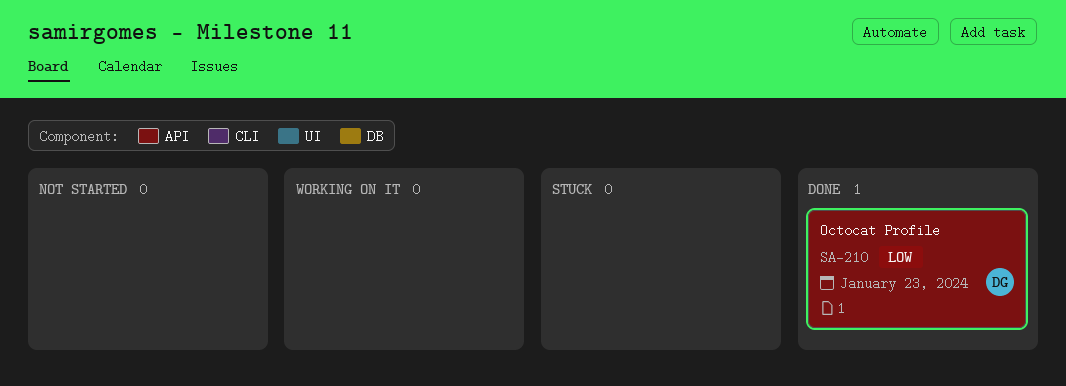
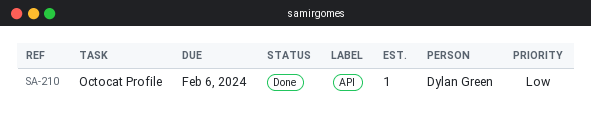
SA-210, due: Jan 23 -> Feb 6

